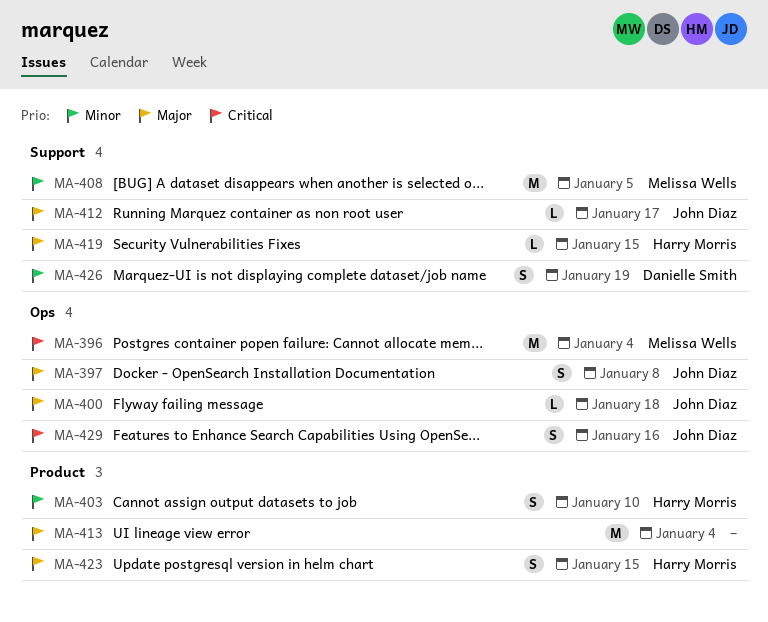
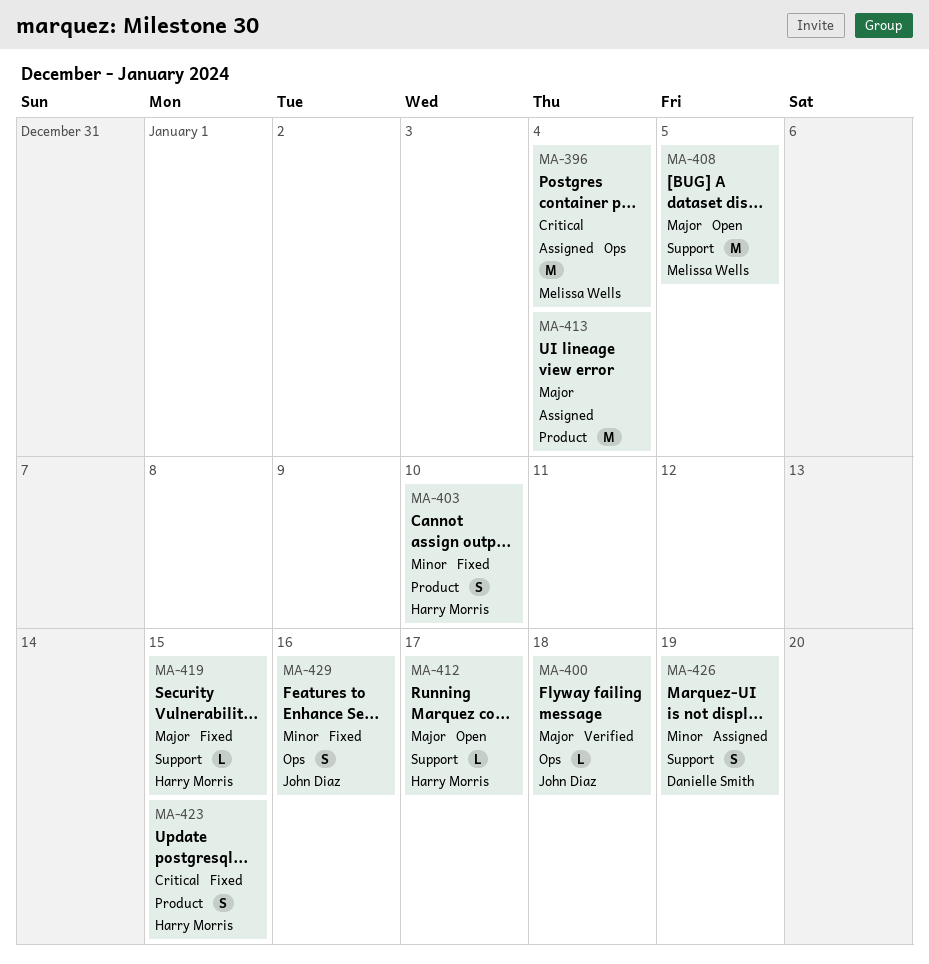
MA-397: present -> none
MA-408, priority: Minor -> Major
MA-412, owner: John Diaz -> Harry Morris
MA-423, priority: Major -> Critical
MA-429, priority: Critical -> Minor

